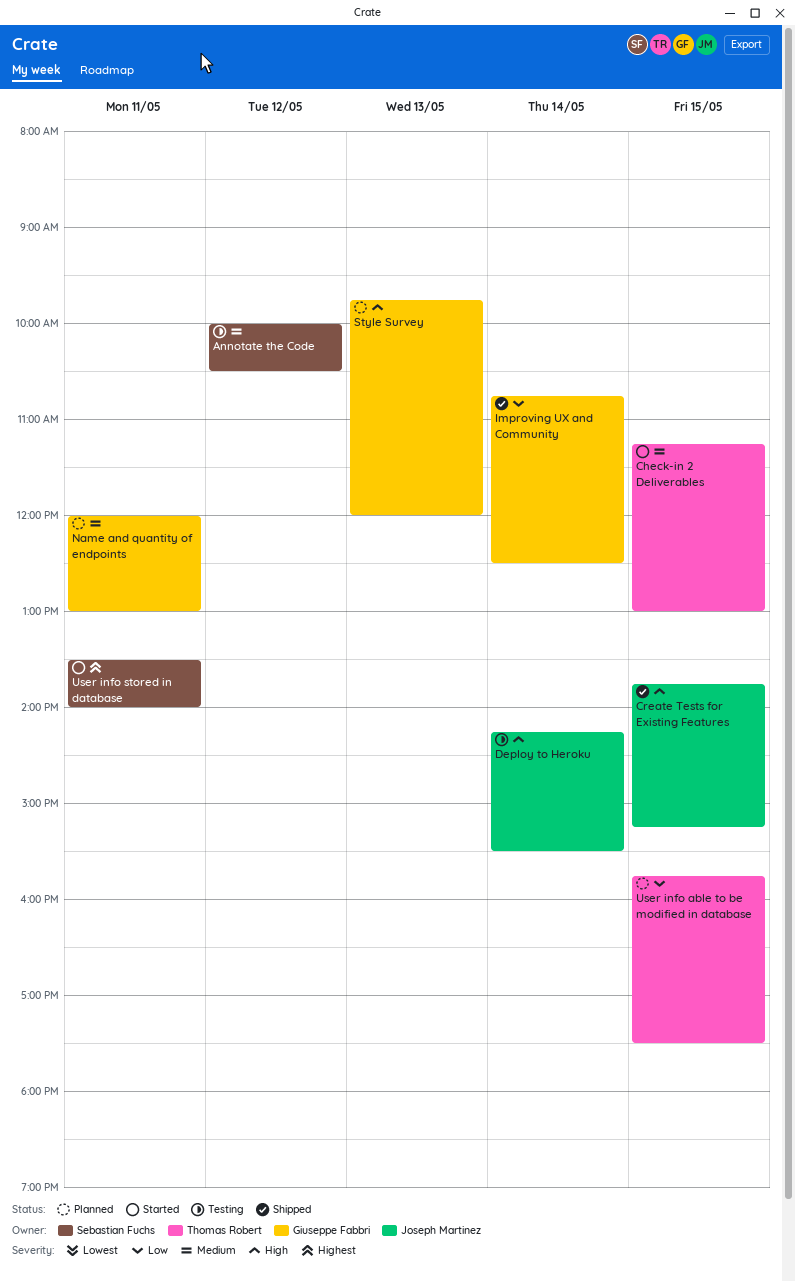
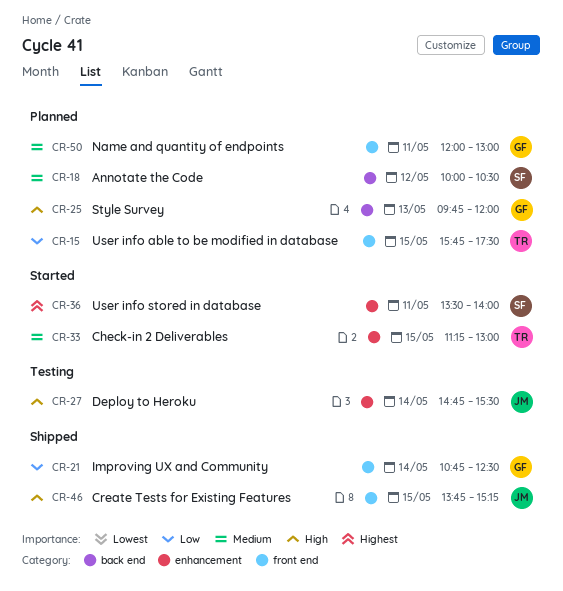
Annotate the Code, status: Testing -> Planned
Deploy to Heroku, begins: 14:15 -> 14:45

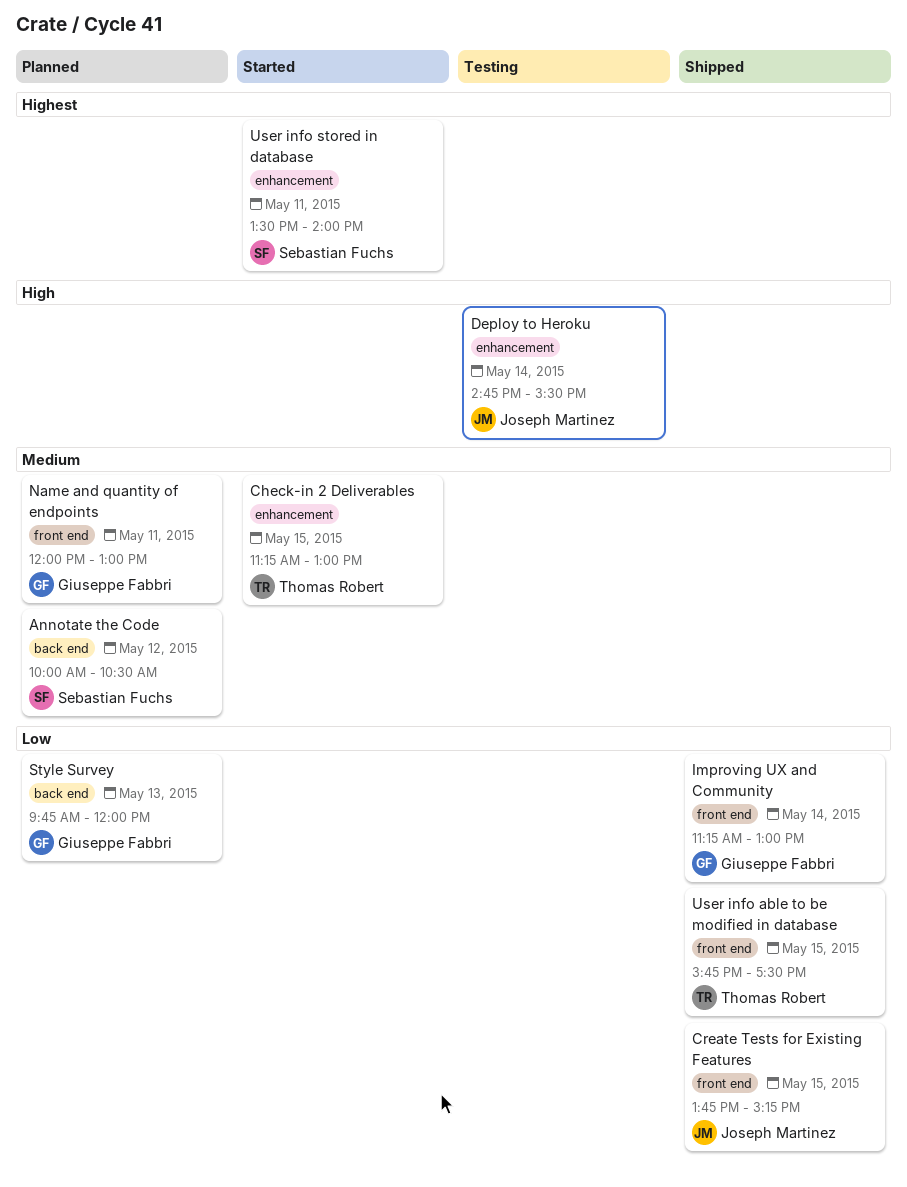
Create Tests for Existing Features, priority: High -> Low
Improving UX and Community, begins: 10:45 -> 11:15
Improving UX and Community, ends: 12:30 -> 13:00
Style Survey, priority: High -> Low
User info able to be modified in database, status: Planned -> Shipped

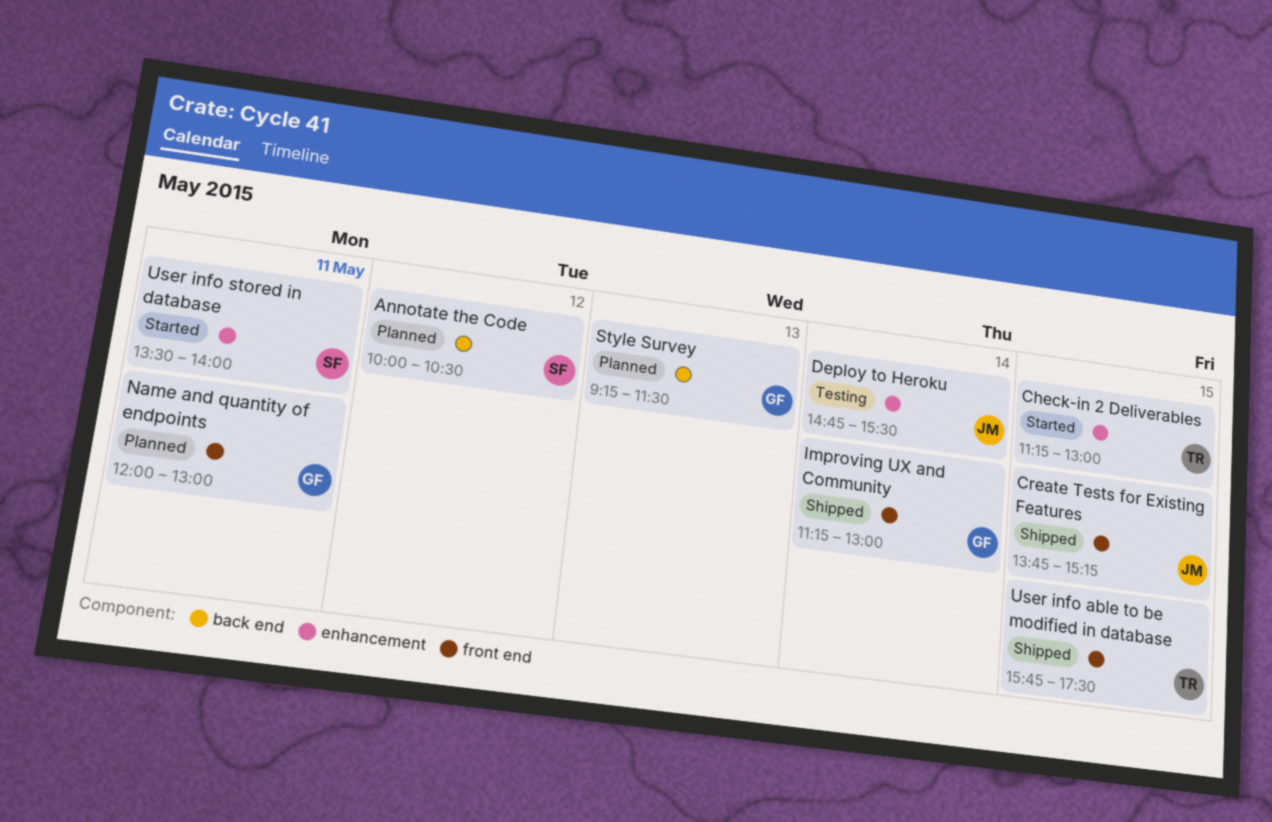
Style Survey, begins: 09:45 -> 09:15
Style Survey, ends: 12:00 -> 11:30

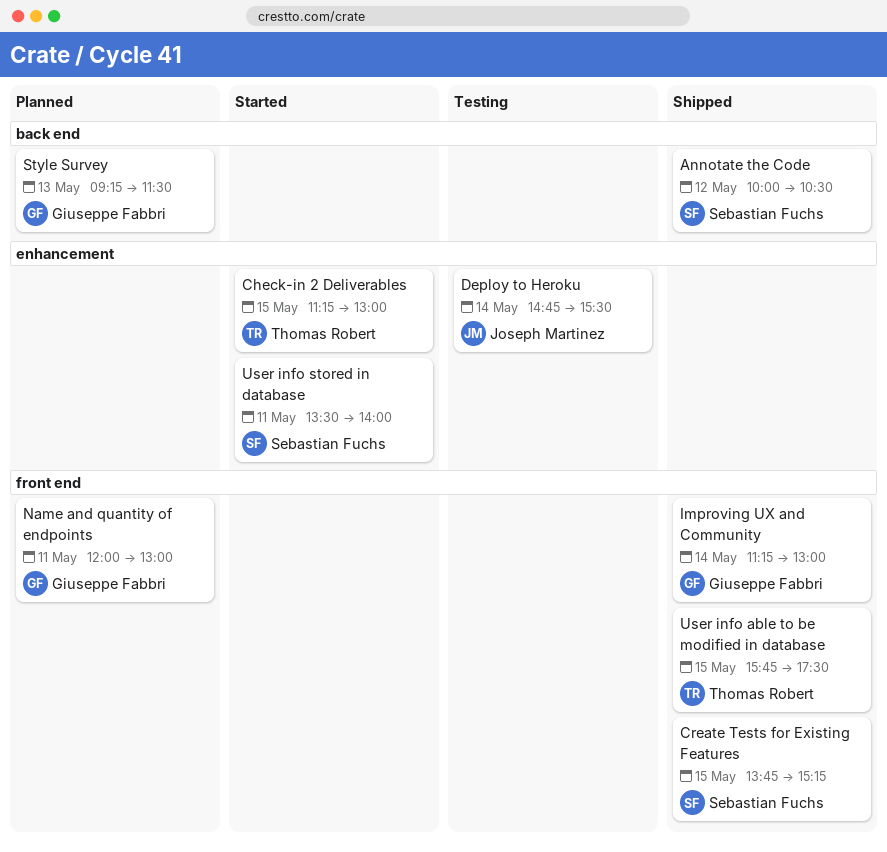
Annotate the Code, status: Planned -> Shipped
Create Tests for Existing Features, owner: Joseph Martinez -> Sebastian Fuchs

